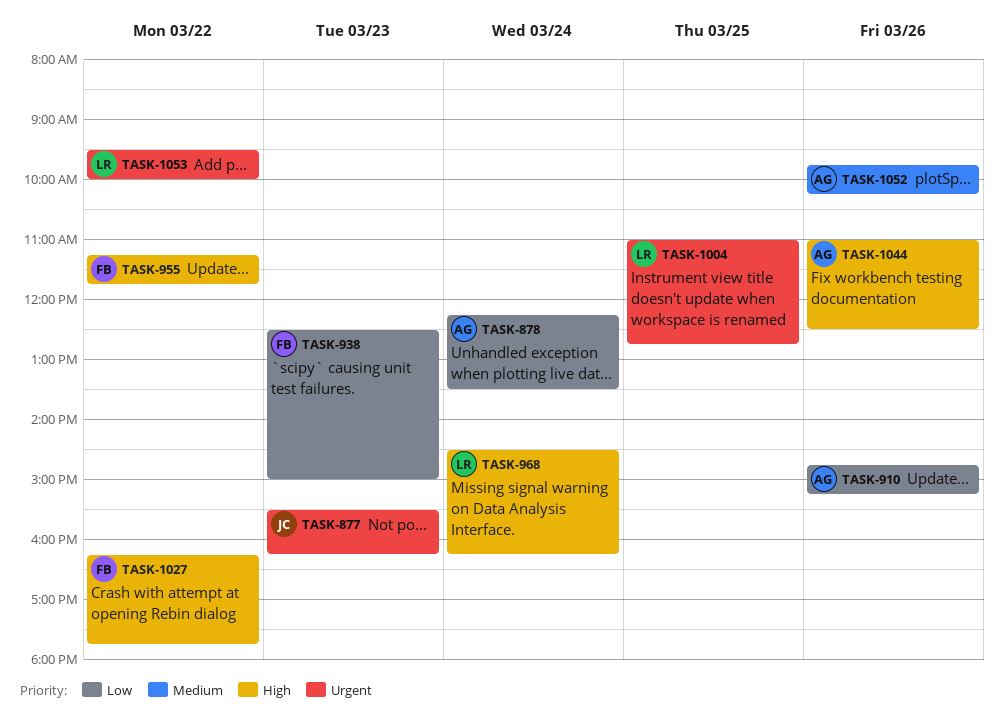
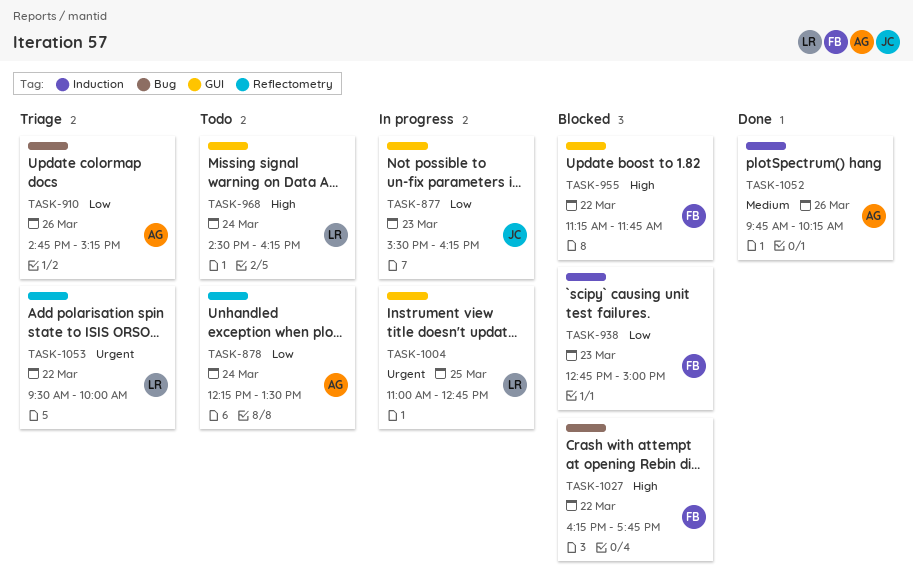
TASK-877, priority: Urgent -> Low
TASK-938, begins: 12:30 -> 12:45
TASK-1044: present -> none

